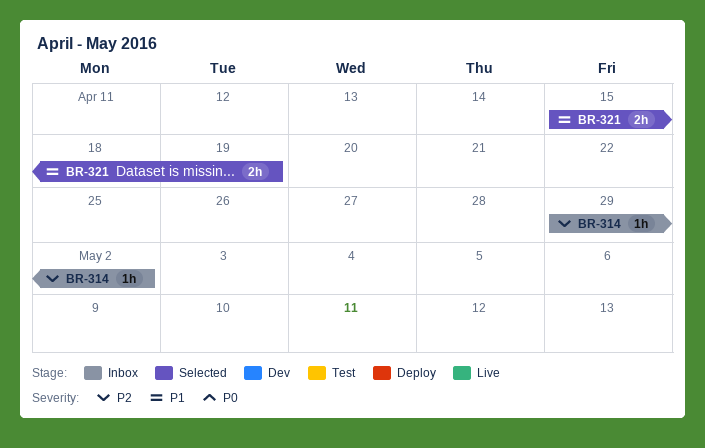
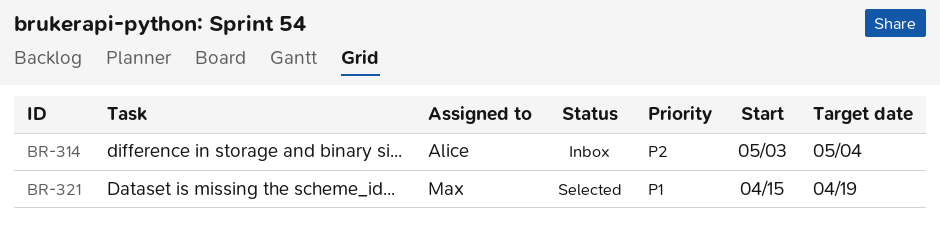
BR-314, start: Apr 29 -> May 3
BR-314, due: May 2 -> May 4

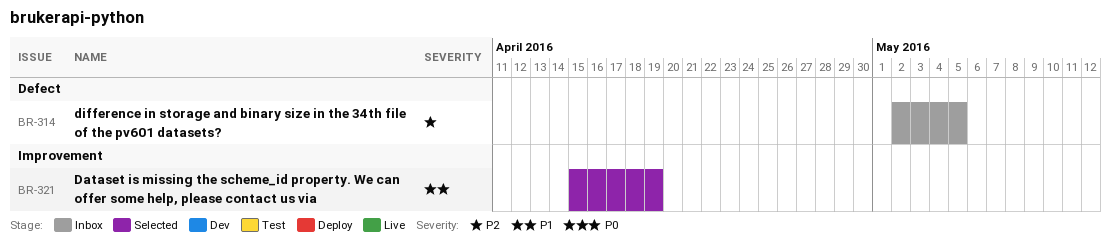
BR-314, start: May 3 -> May 2
BR-314, due: May 4 -> May 5

